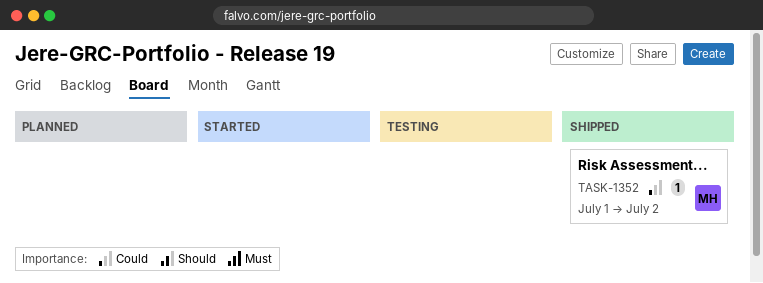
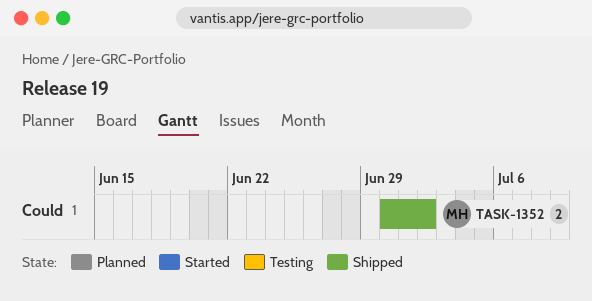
TASK-1352, estimate: 1 -> 2
TASK-1352, start: Jul 1 -> Jun 30

